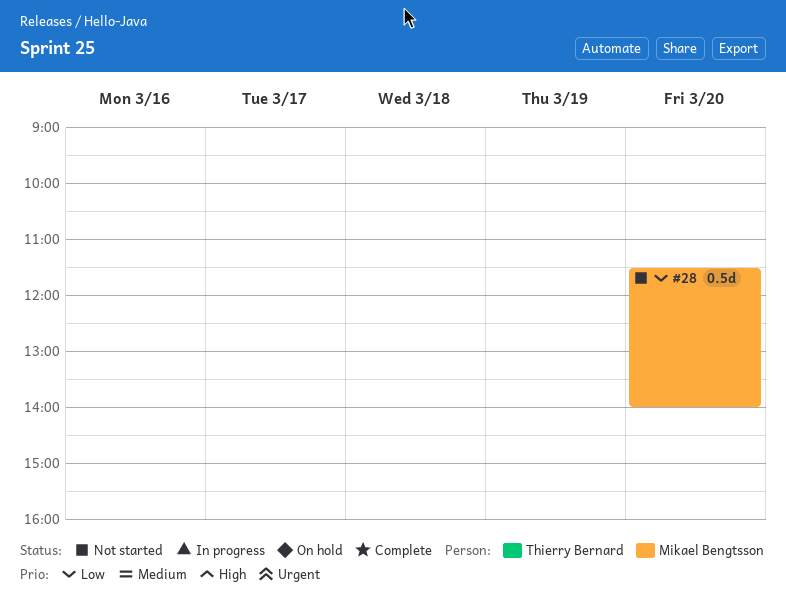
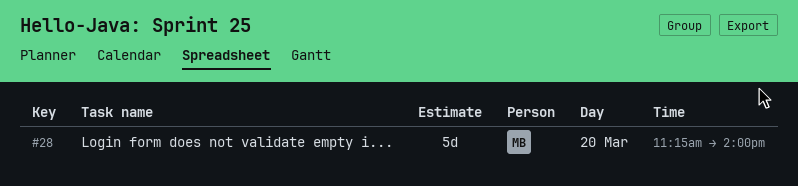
#28, estimate: 0.5d -> 5d
#28, begins: 11:30 -> 11:15

